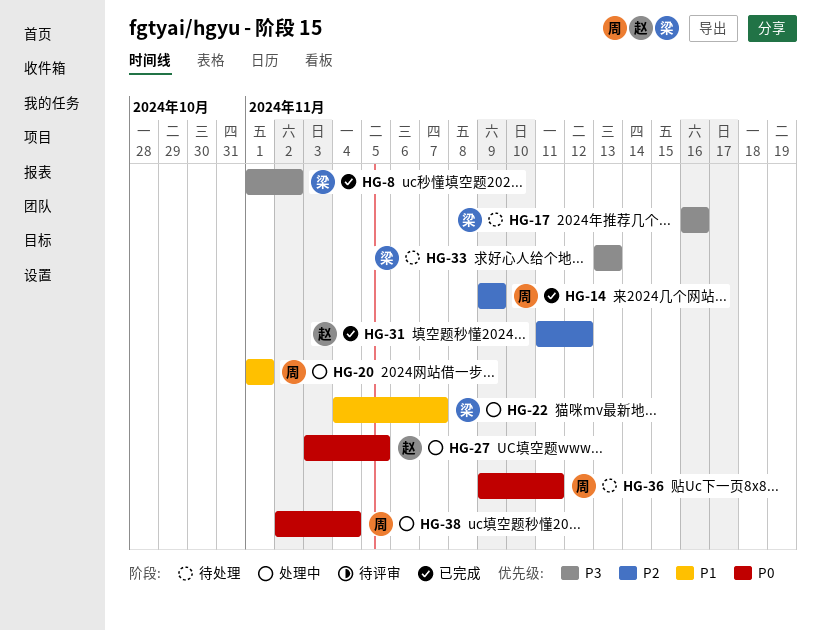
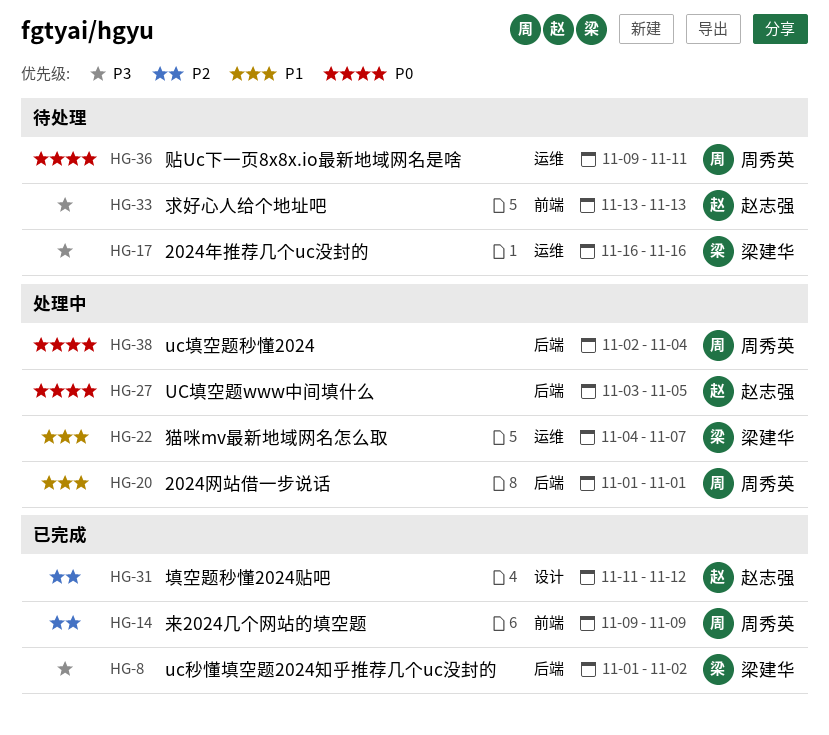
HG-33, owner: 梁建华 -> 赵志强

